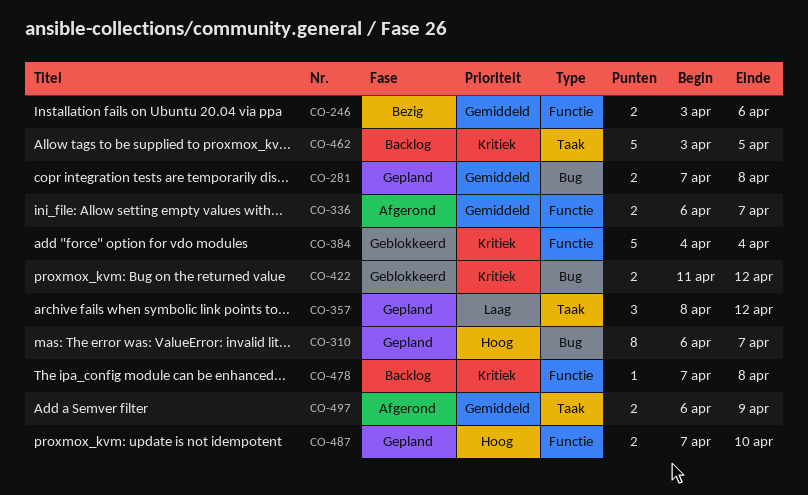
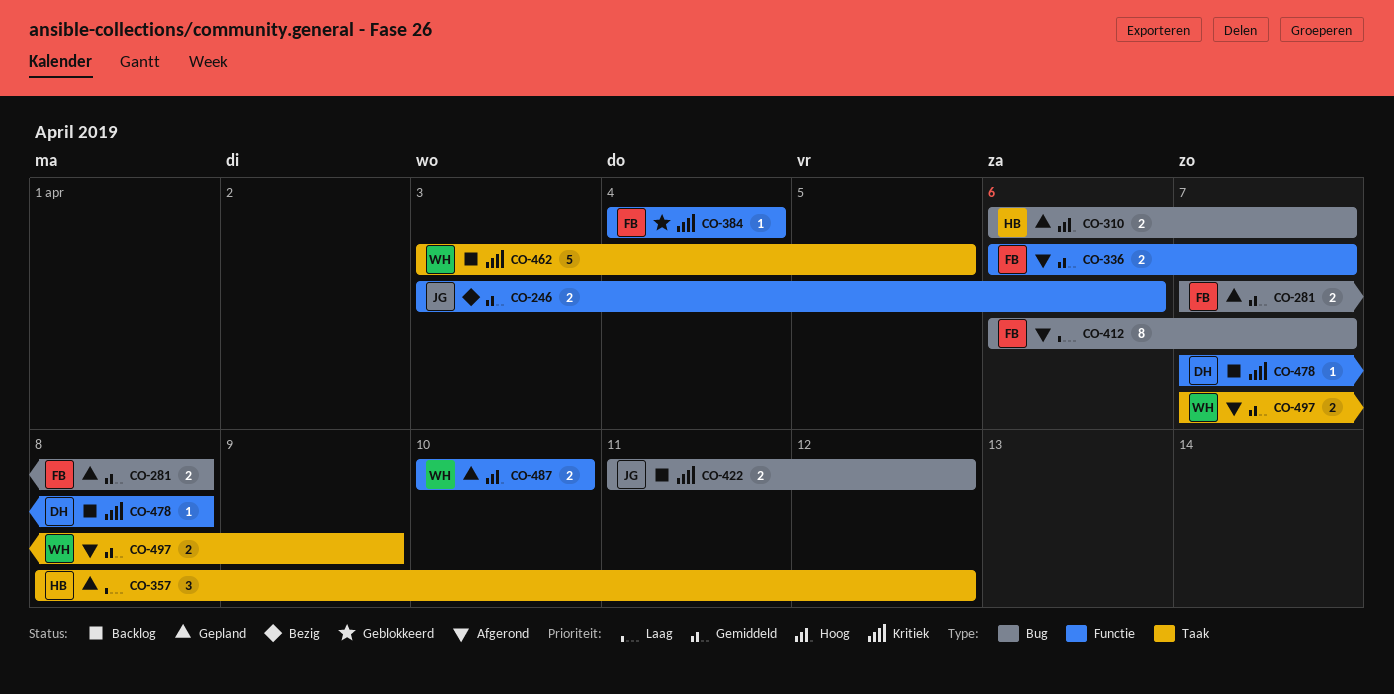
CO-310, estimate: 8 -> 2
CO-384, estimate: 5 -> 1
CO-412: none -> present
CO-422, status: Geblokkeerd -> Backlog
CO-487, start: Apr 7 -> Apr 10
CO-497, start: Apr 6 -> Apr 7

